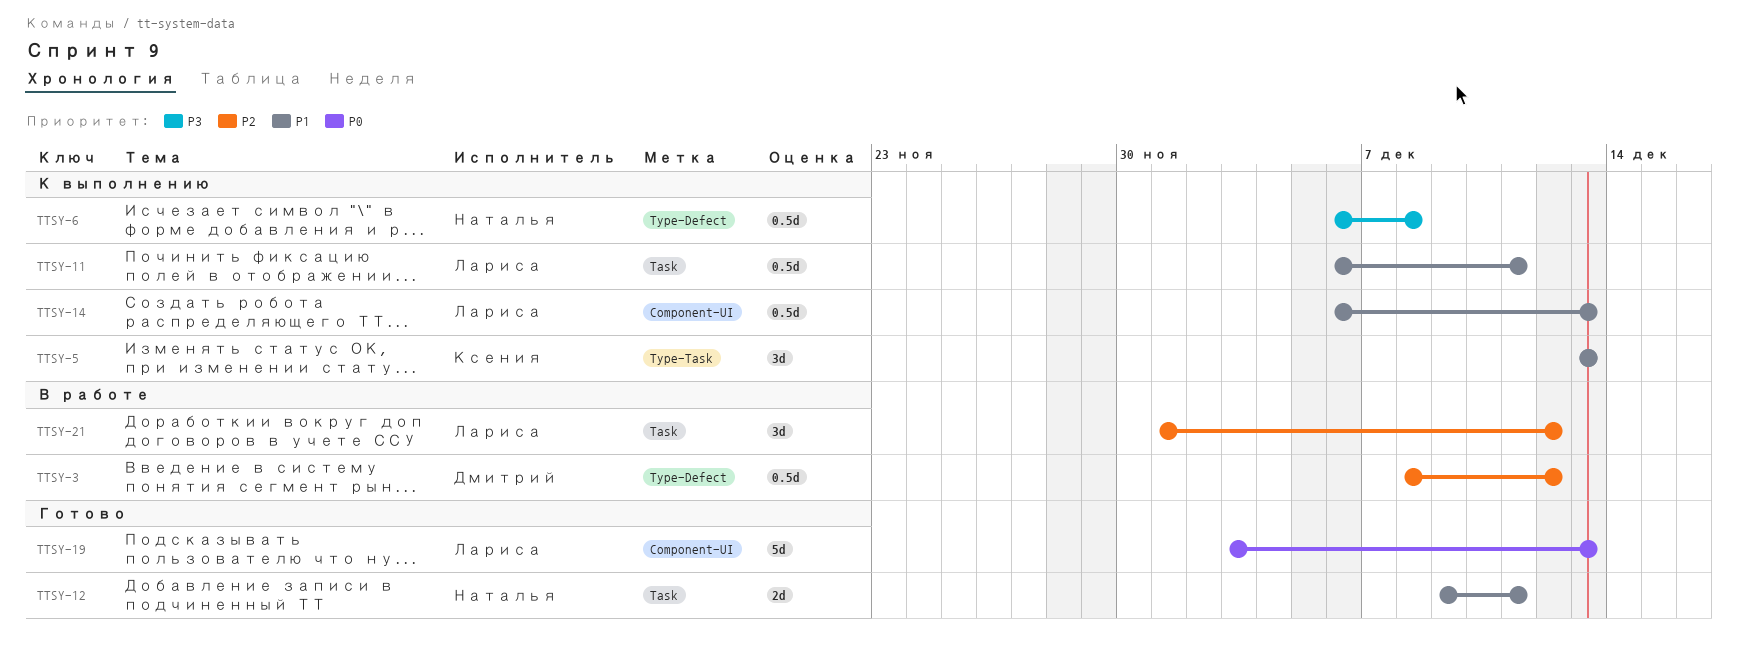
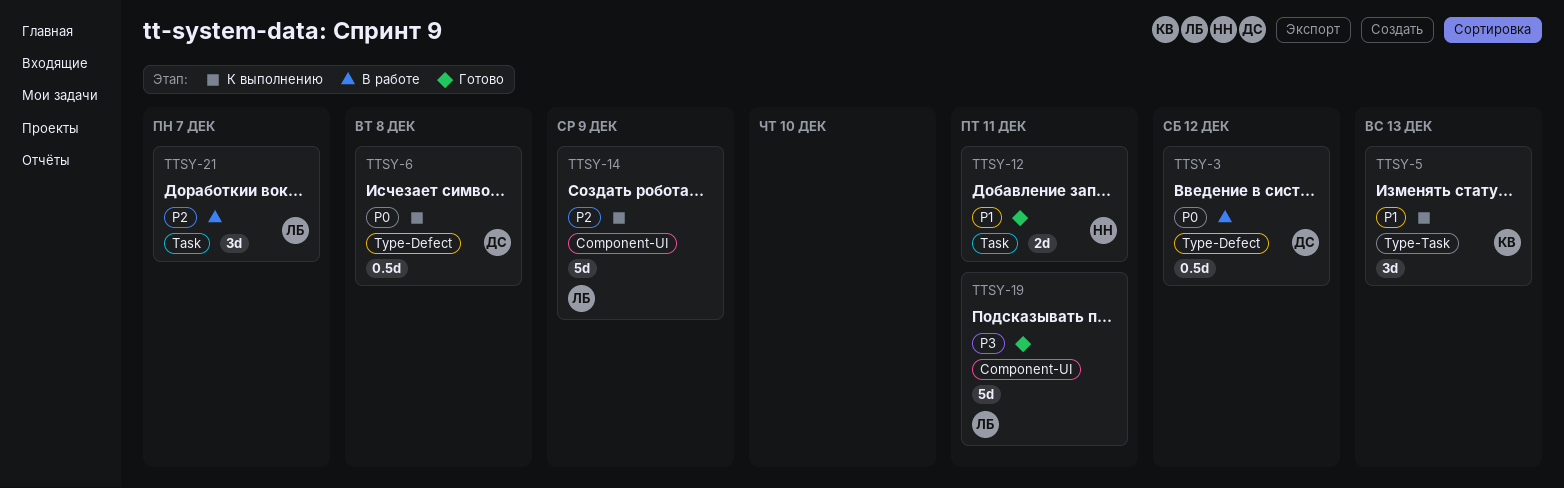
TTSY-3, priority: P2 -> P0
TTSY-6, owner: Наталья -> Дмитрий
TTSY-6, priority: P3 -> P0
TTSY-11: present -> none
TTSY-14, priority: P1 -> P2
TTSY-14, estimate: 0.5d -> 5d
TTSY-14, due: Dec 13 -> Dec 9
TTSY-19, priority: P0 -> P3
TTSY-19, due: Dec 13 -> Dec 11
TTSY-21, due: Dec 12 -> Dec 7

